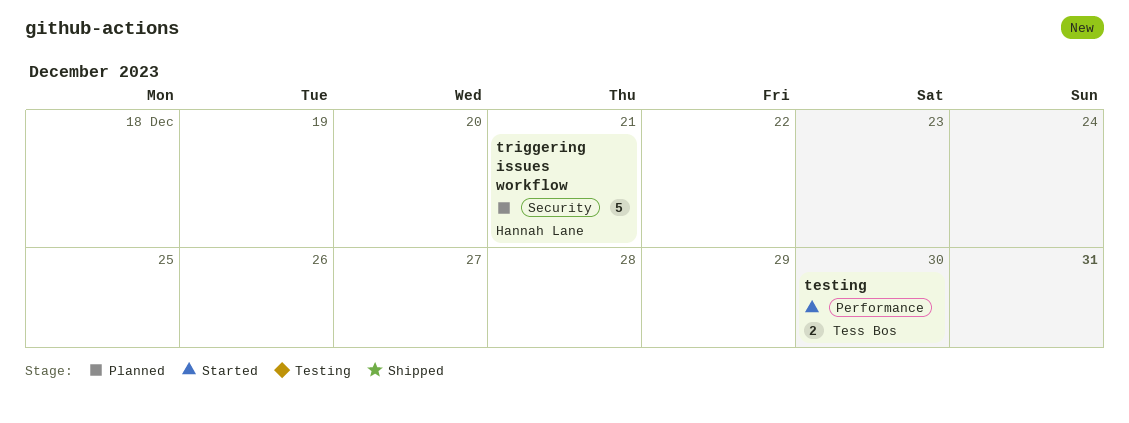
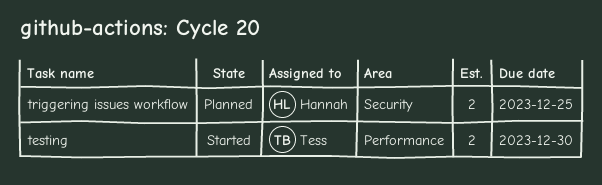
triggering issues workflow, estimate: 5 -> 2
triggering issues workflow, due: Dec 21 -> Dec 25

